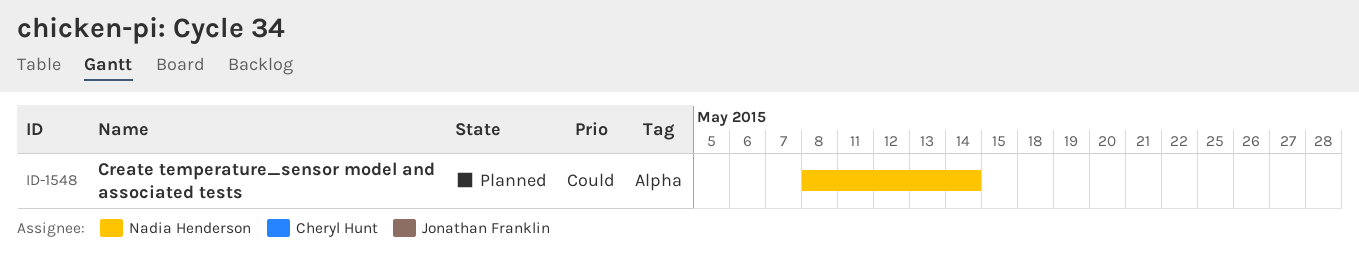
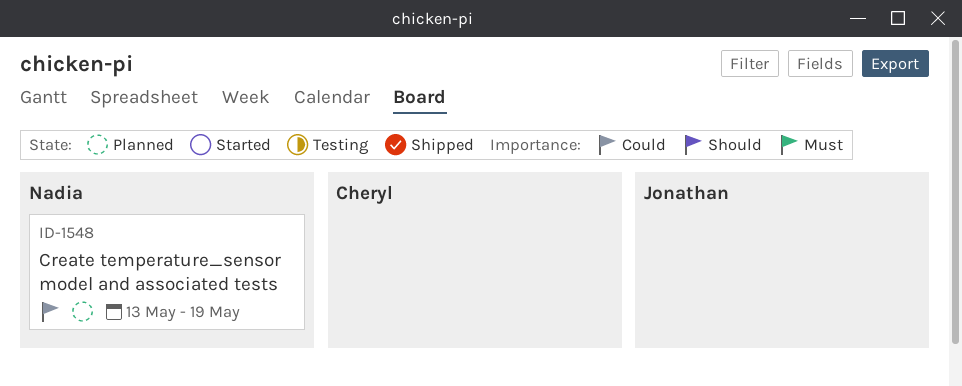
ID-1548, start: May 8 -> May 13
ID-1548, due: May 14 -> May 19

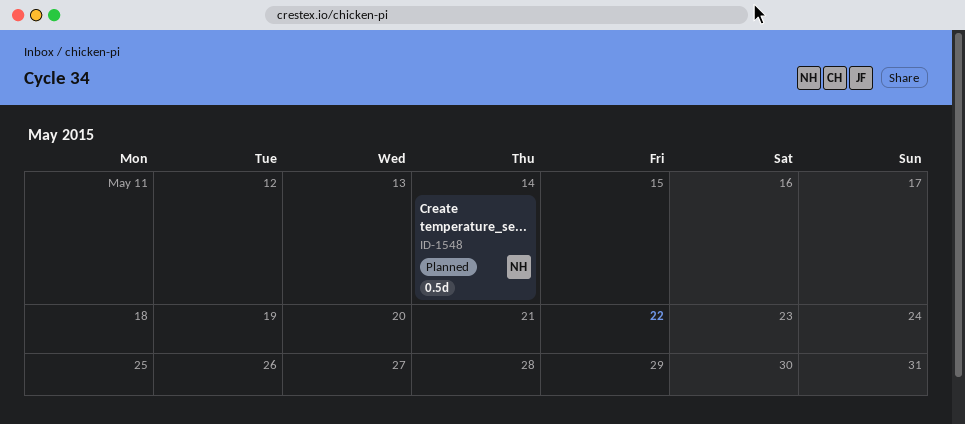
ID-1548, due: May 19 -> May 14

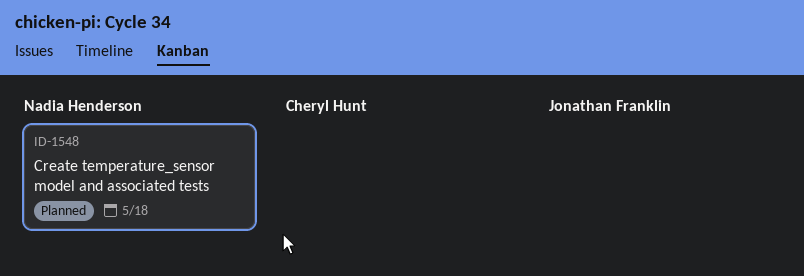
ID-1548, due: May 14 -> May 18

